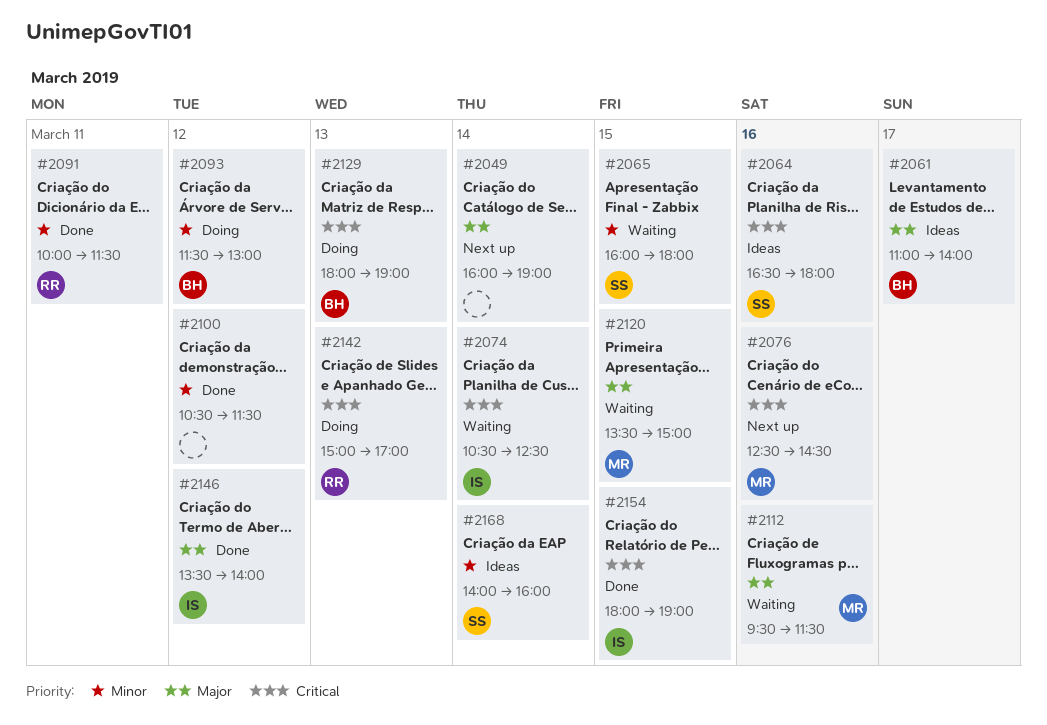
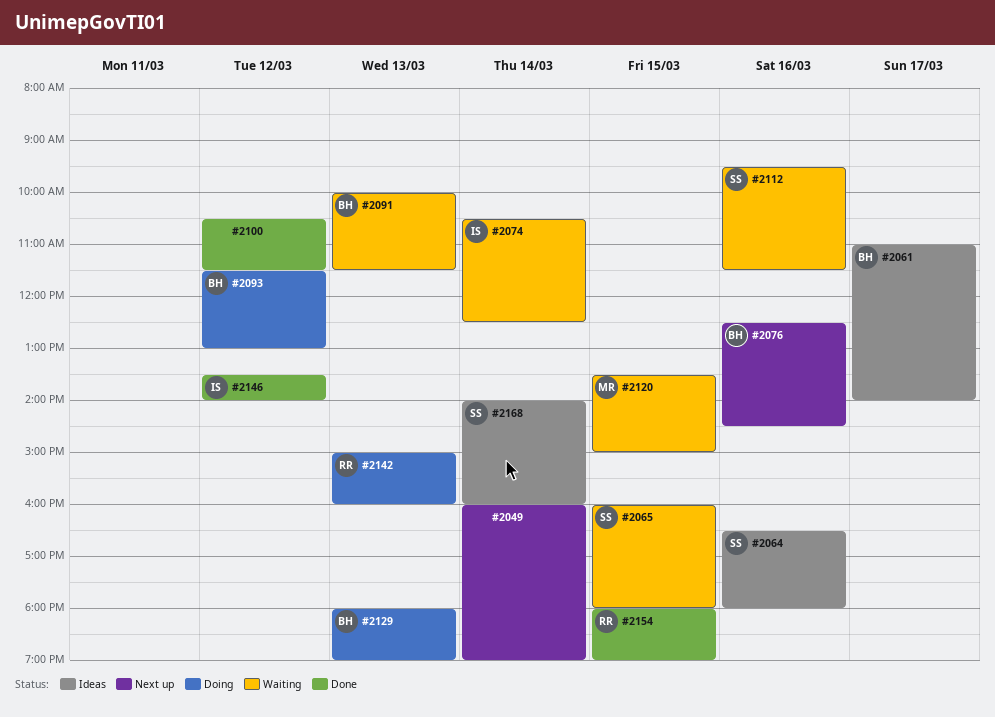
#2076, owner: MR -> BH
#2091, status: Done -> Waiting
#2091, owner: RR -> BH
#2091, day: Mar 11 -> Mar 13
#2112, owner: MR -> SS
#2142, ends: 17:00 -> 16:00
#2154, owner: IS -> RR

